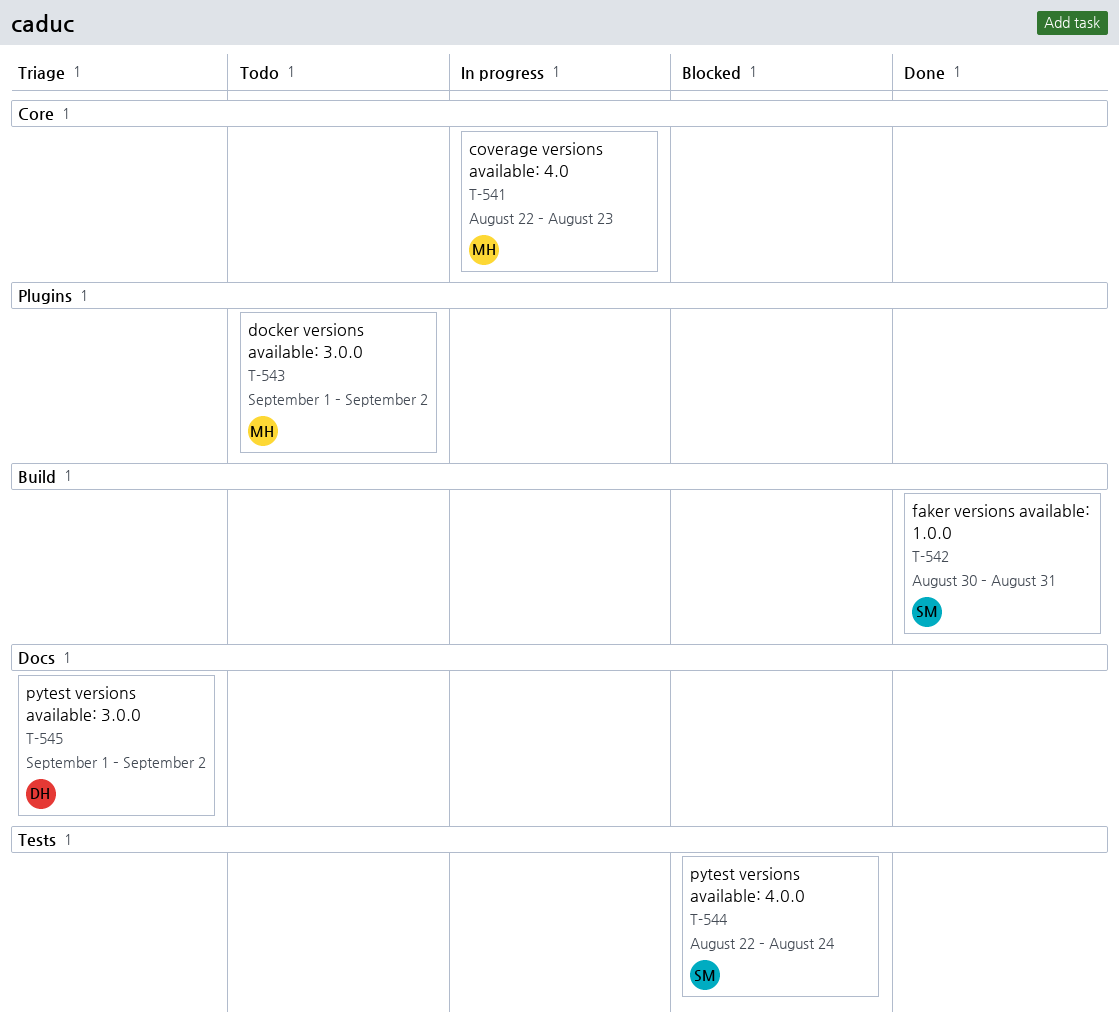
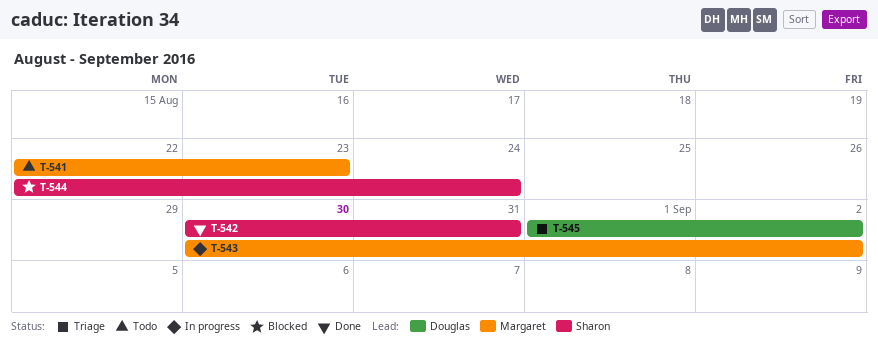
T-541, status: In progress -> Todo
T-543, status: Todo -> In progress
T-543, start: Sep 1 -> Aug 30

